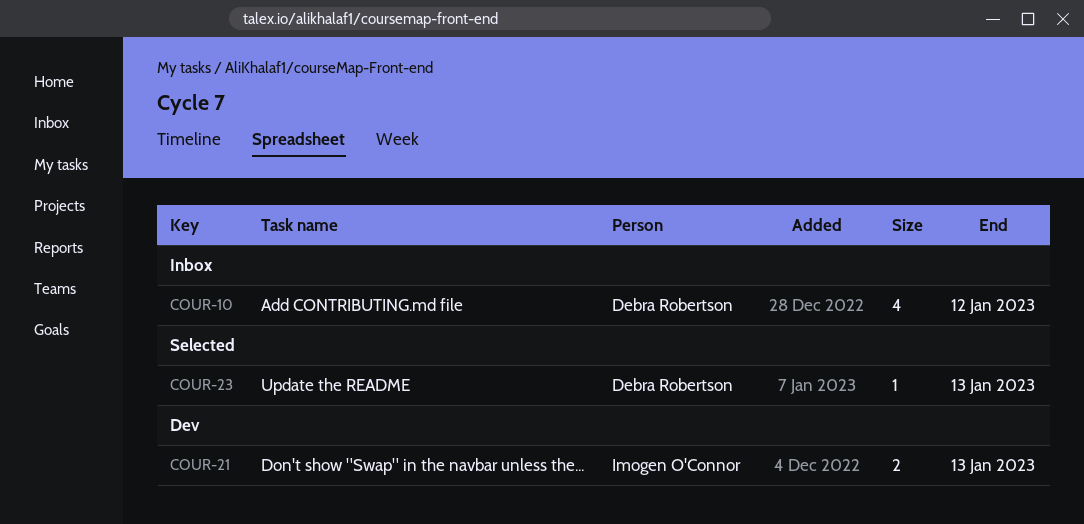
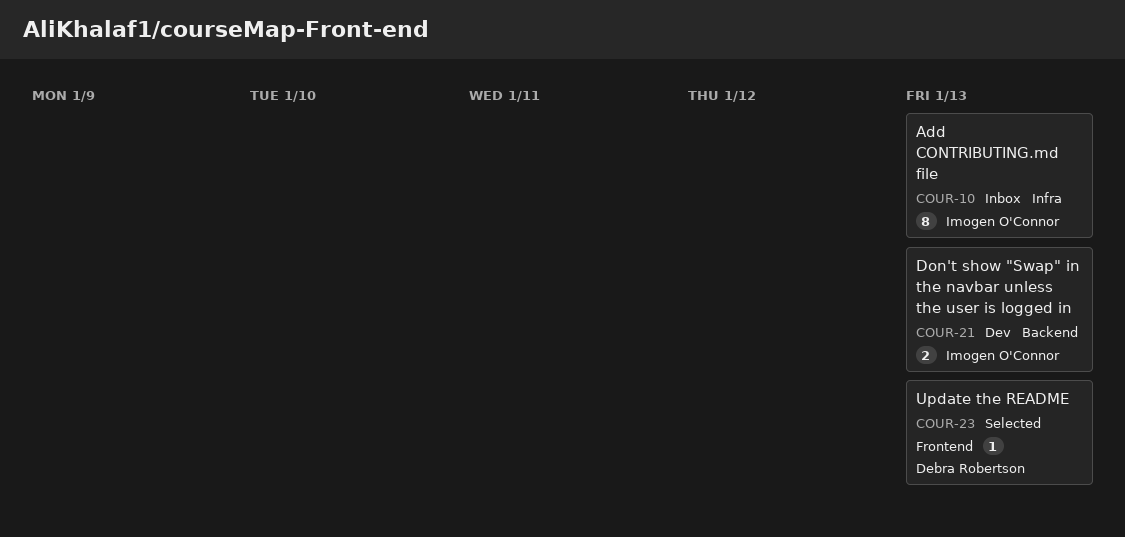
COUR-10, owner: Debra Robertson -> Imogen O'Connor
COUR-10, estimate: 4 -> 8
COUR-10, due: Jan 12 -> Jan 13

